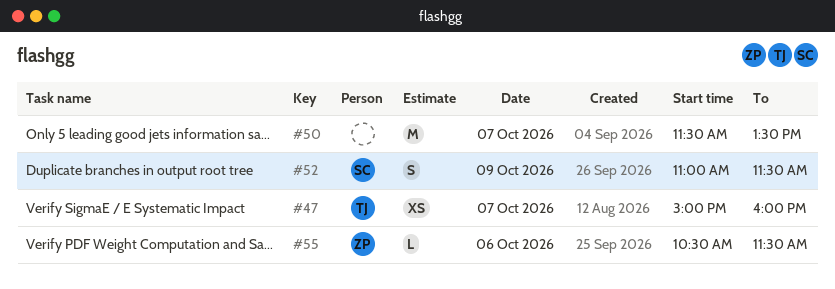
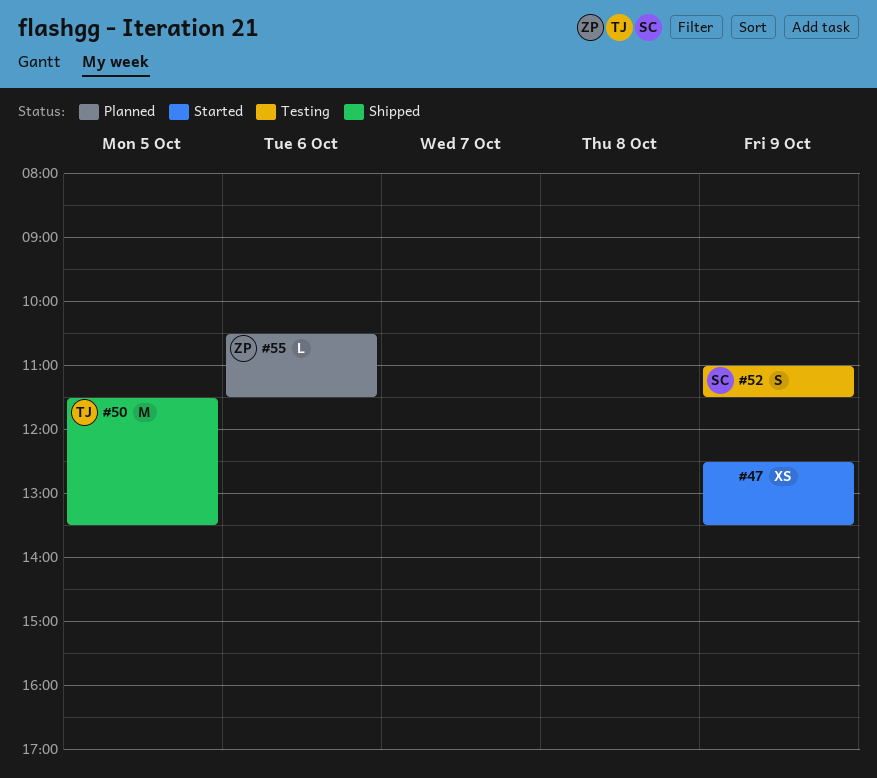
#47, owner: TJ -> none
#47, day: Oct 7 -> Oct 9
#47, begins: 15:00 -> 12:30
#47, ends: 16:00 -> 13:30
#50, owner: none -> TJ
#50, day: Oct 7 -> Oct 5

